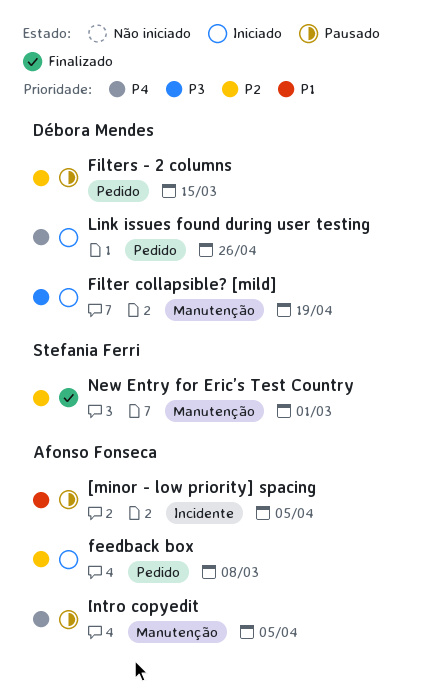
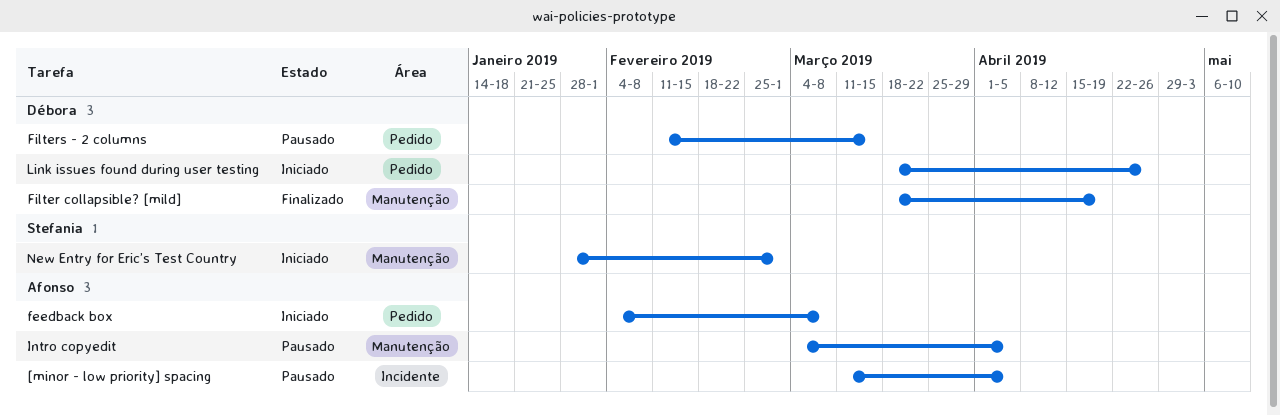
Filter collapsible? [mild], status: Iniciado -> Finalizado
New Entry for Eric’s Test Country, status: Finalizado -> Iniciado

